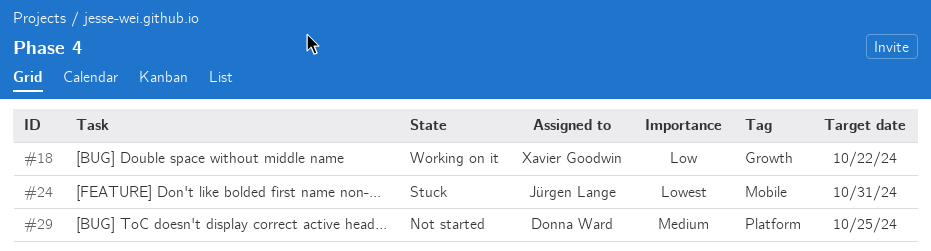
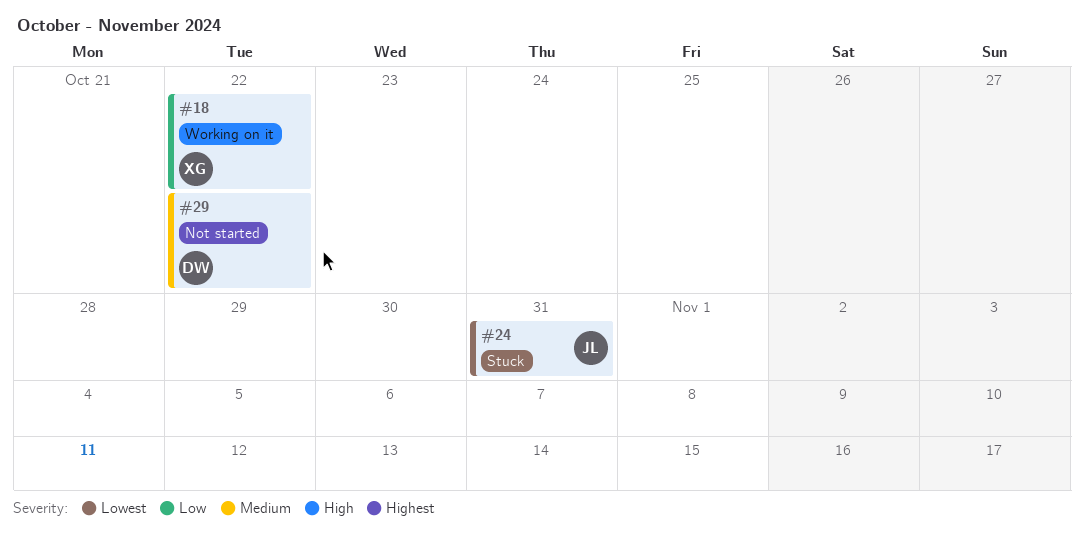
#29, due: Oct 25 -> Oct 22

